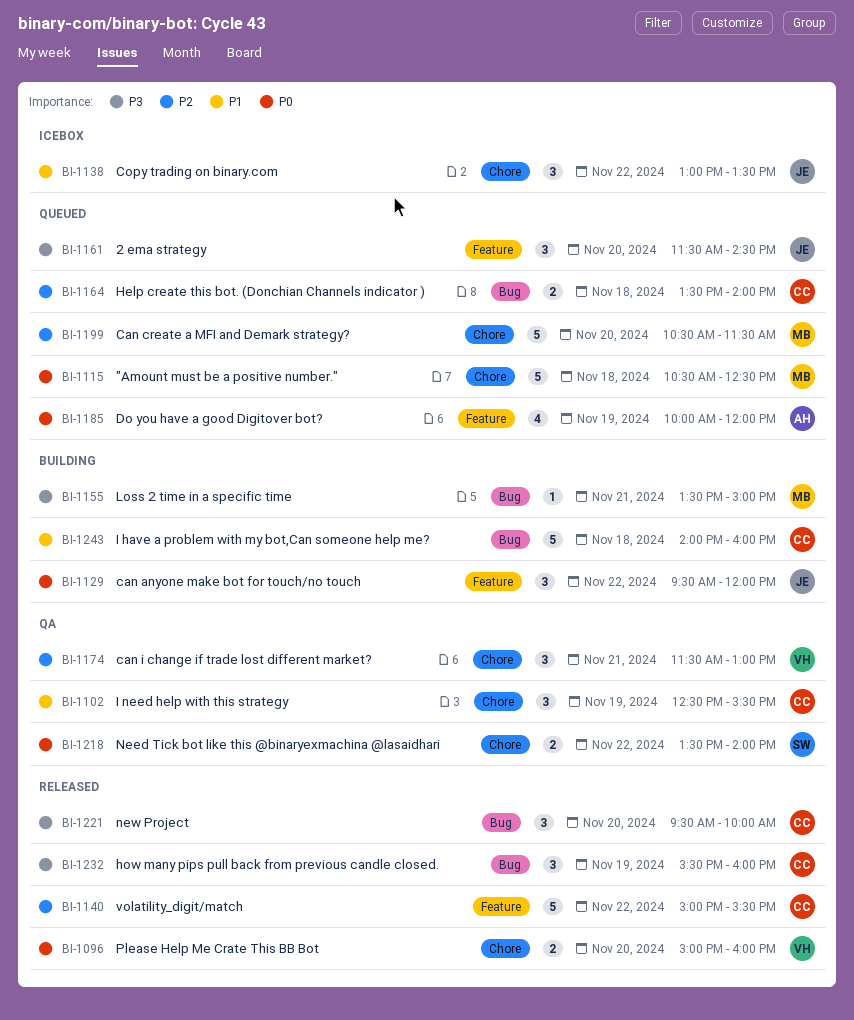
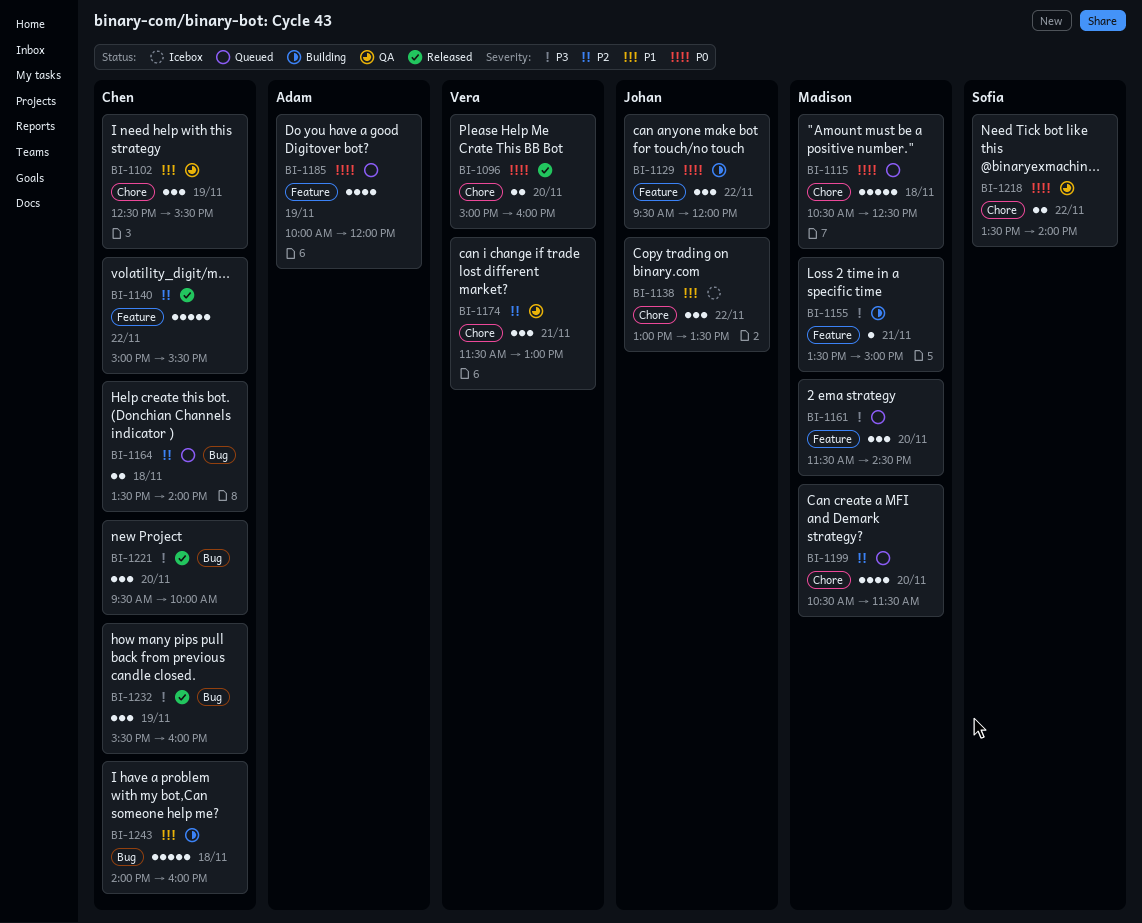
BI-1155, label: Bug -> Feature
BI-1161, owner: Johan -> Madison
BI-1199, estimate: 5 -> 4

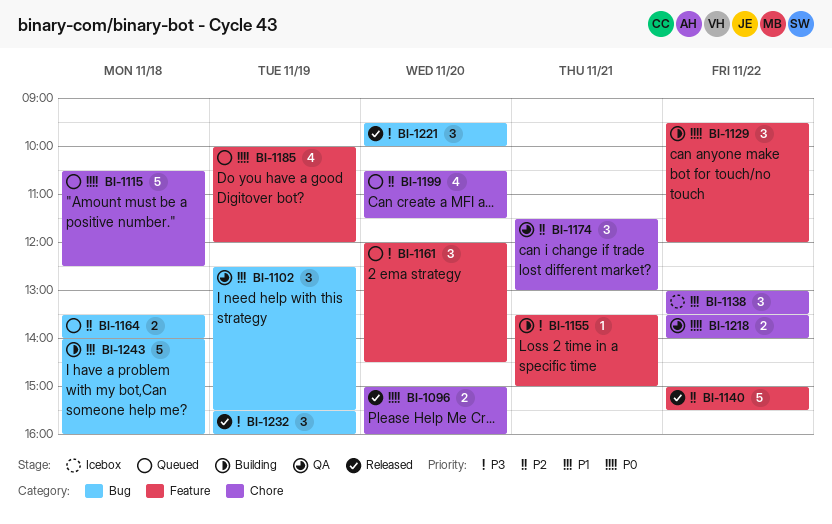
BI-1102, label: Chore -> Bug
BI-1161, begins: 11:30 -> 12:00

